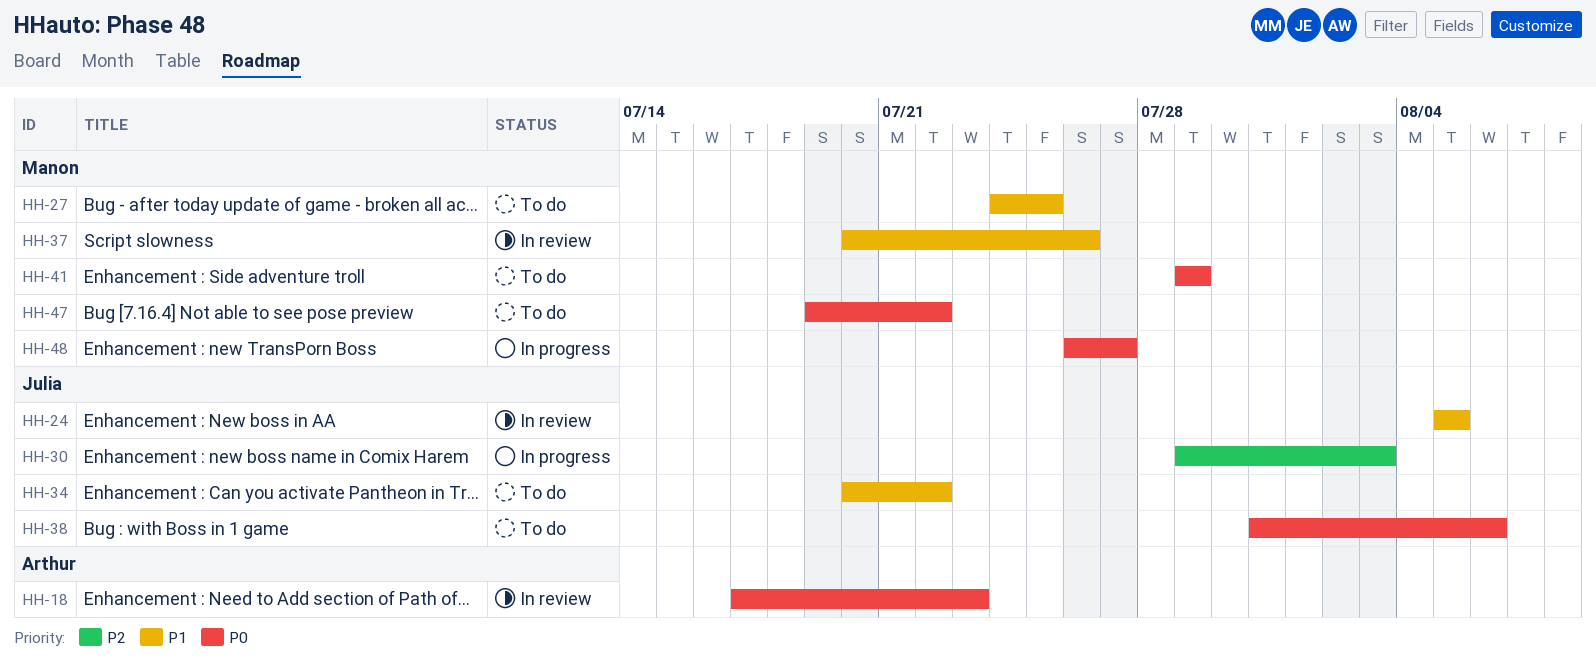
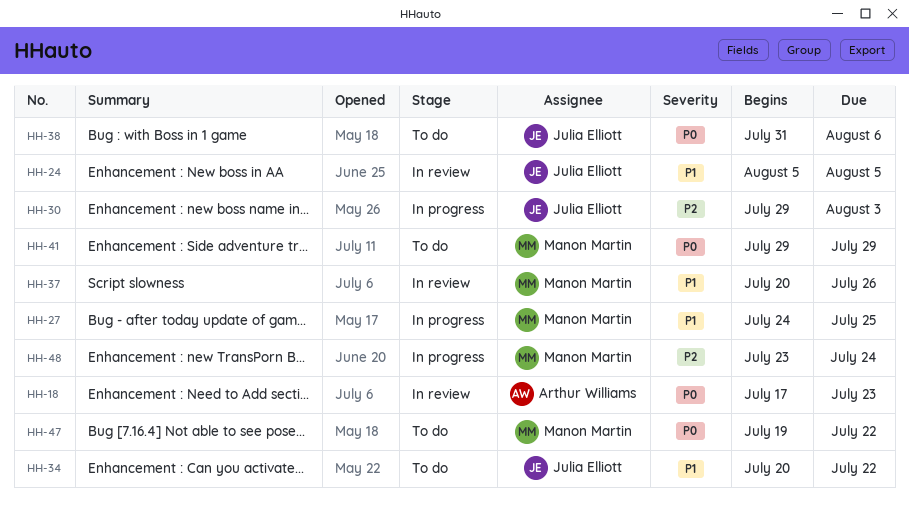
HH-27, status: To do -> In progress
HH-48, priority: P0 -> P2
HH-48, start: Jul 26 -> Jul 23
HH-48, due: Jul 27 -> Jul 24

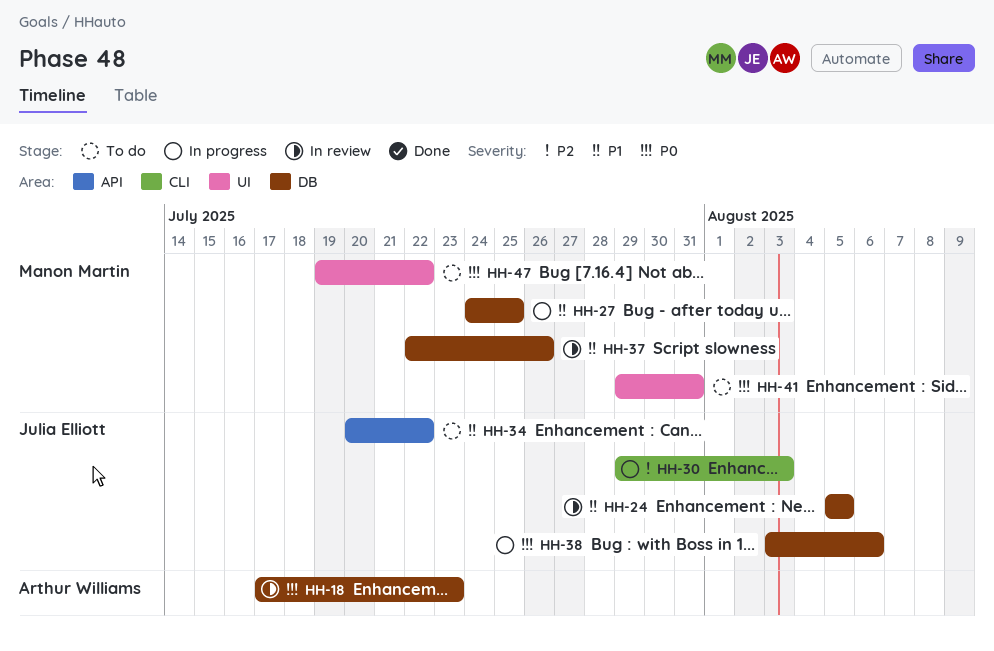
HH-37, start: Jul 20 -> Jul 22
HH-38, status: To do -> In progress
HH-38, start: Jul 31 -> Aug 3
HH-41, due: Jul 29 -> Jul 31
HH-48: present -> none

